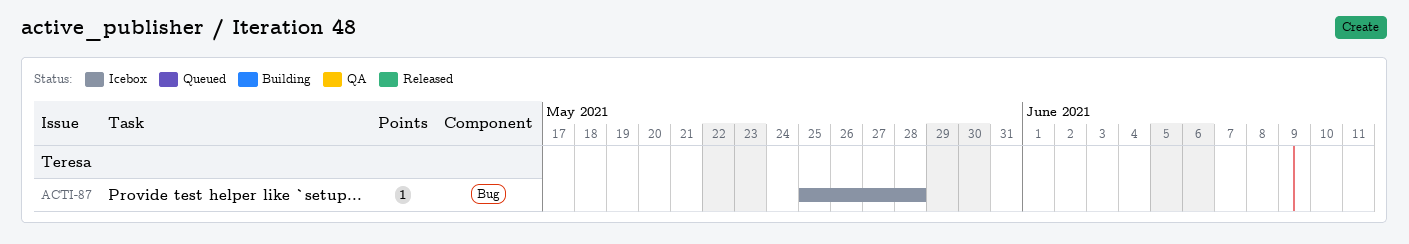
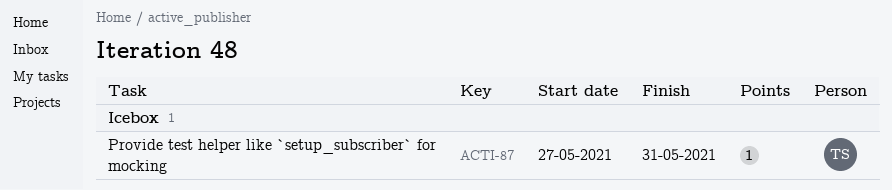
ACTI-87, start: May 25 -> May 27
ACTI-87, due: May 28 -> May 31

